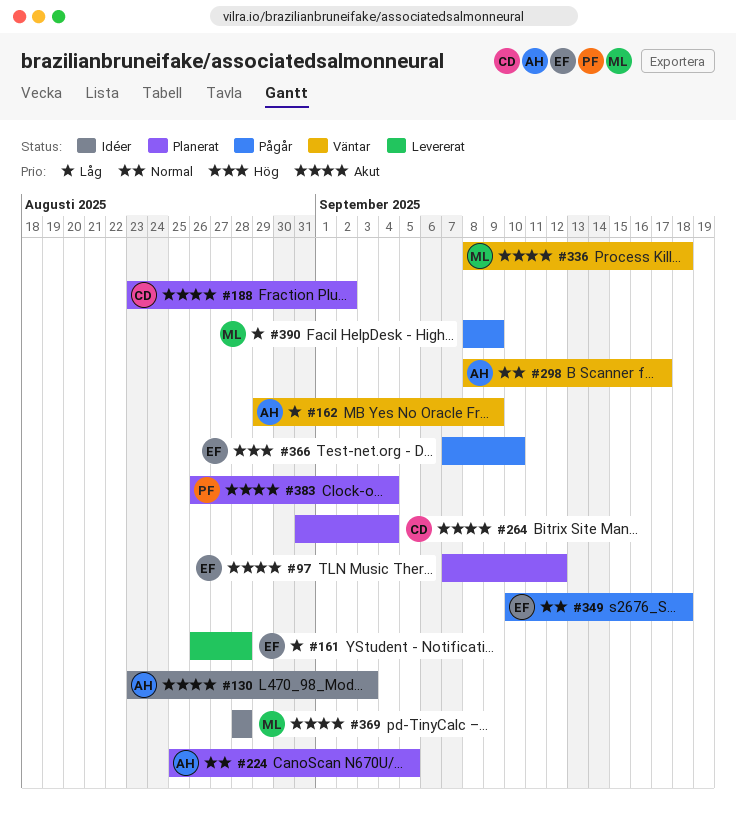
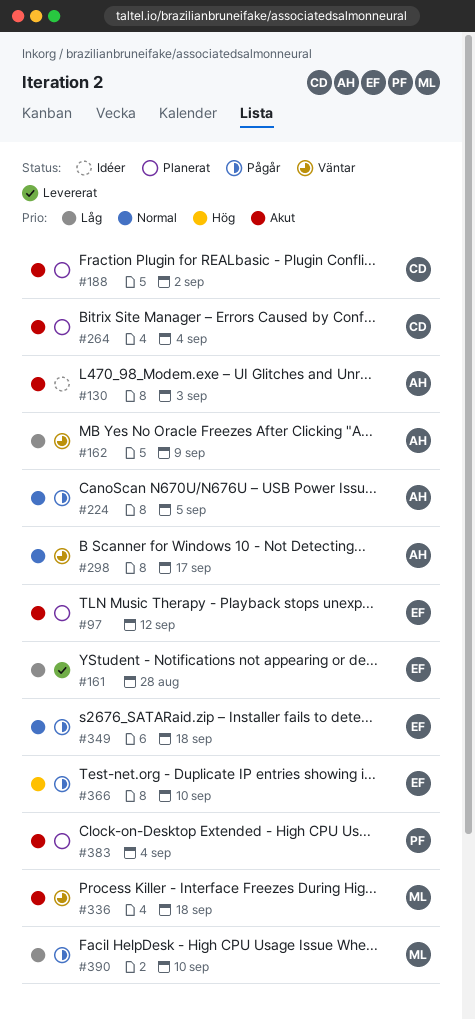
#224, status: Planerat -> Pågår
#369: present -> none
#390, due: Sep 9 -> Sep 10

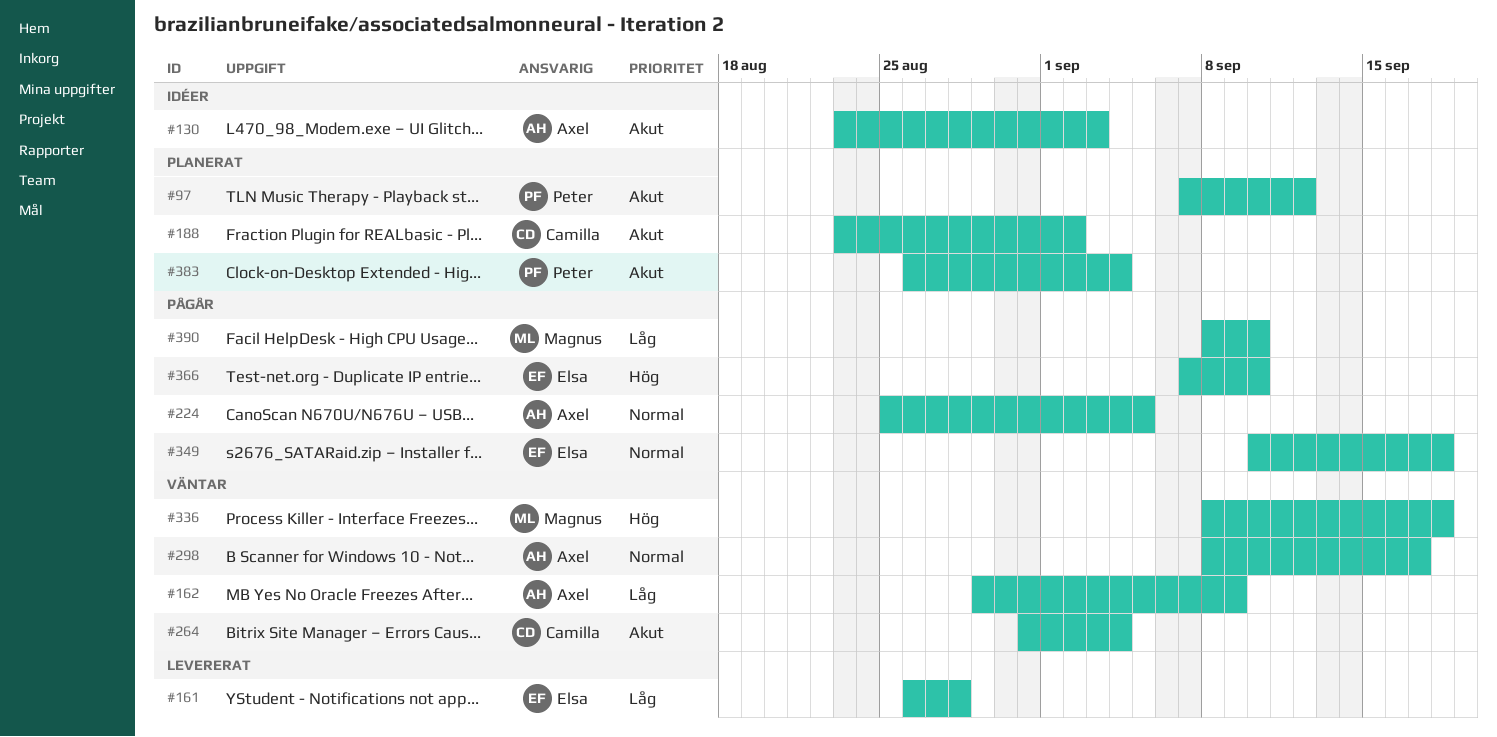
#97, owner: Elsa -> Peter
#264, status: Planerat -> Väntar
#336, priority: Akut -> Hög

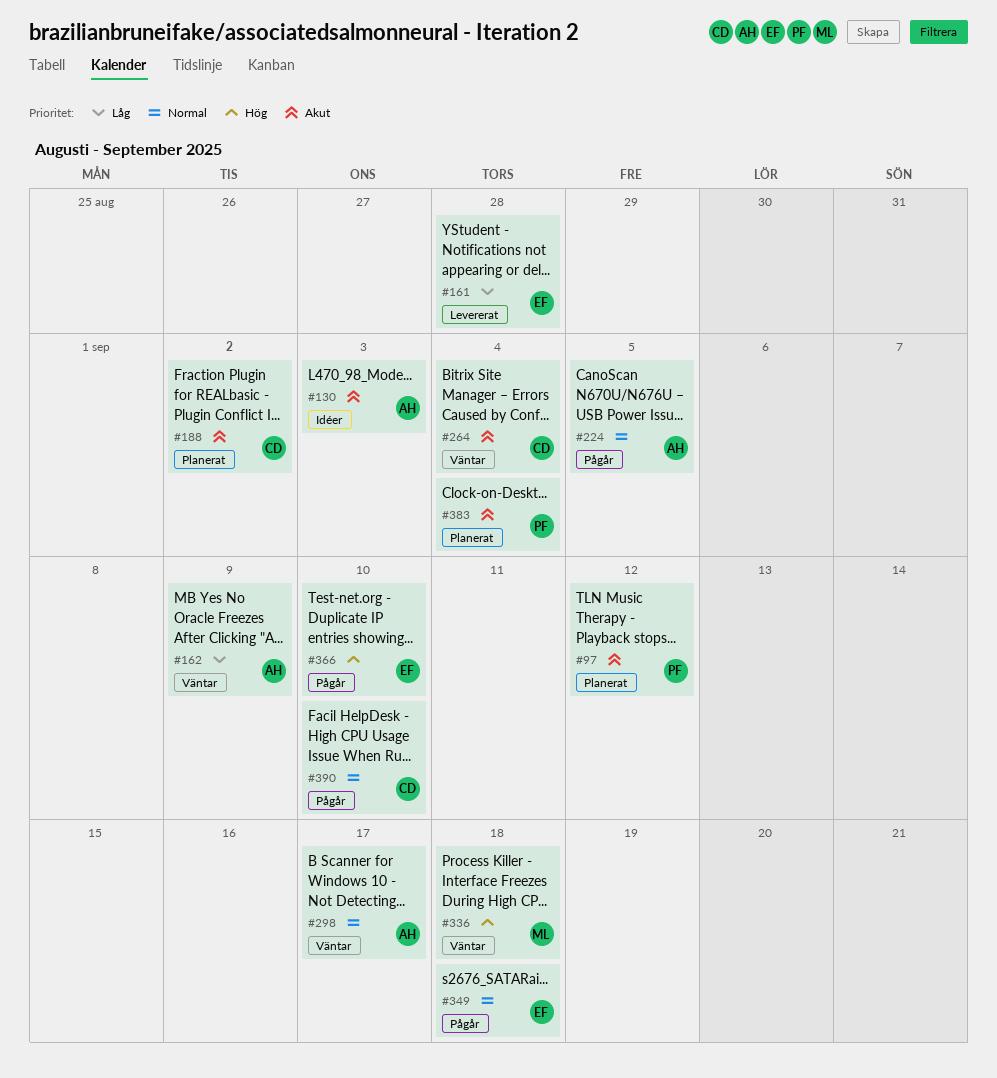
#390, owner: Magnus -> Camilla
#390, priority: Låg -> Normal

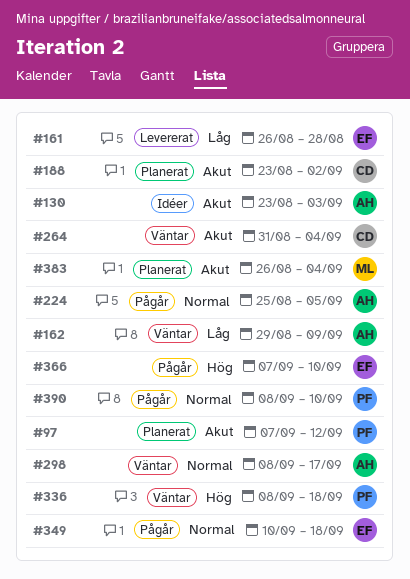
#336, owner: ML -> PF
#383, owner: PF -> ML
#390, owner: CD -> PF

